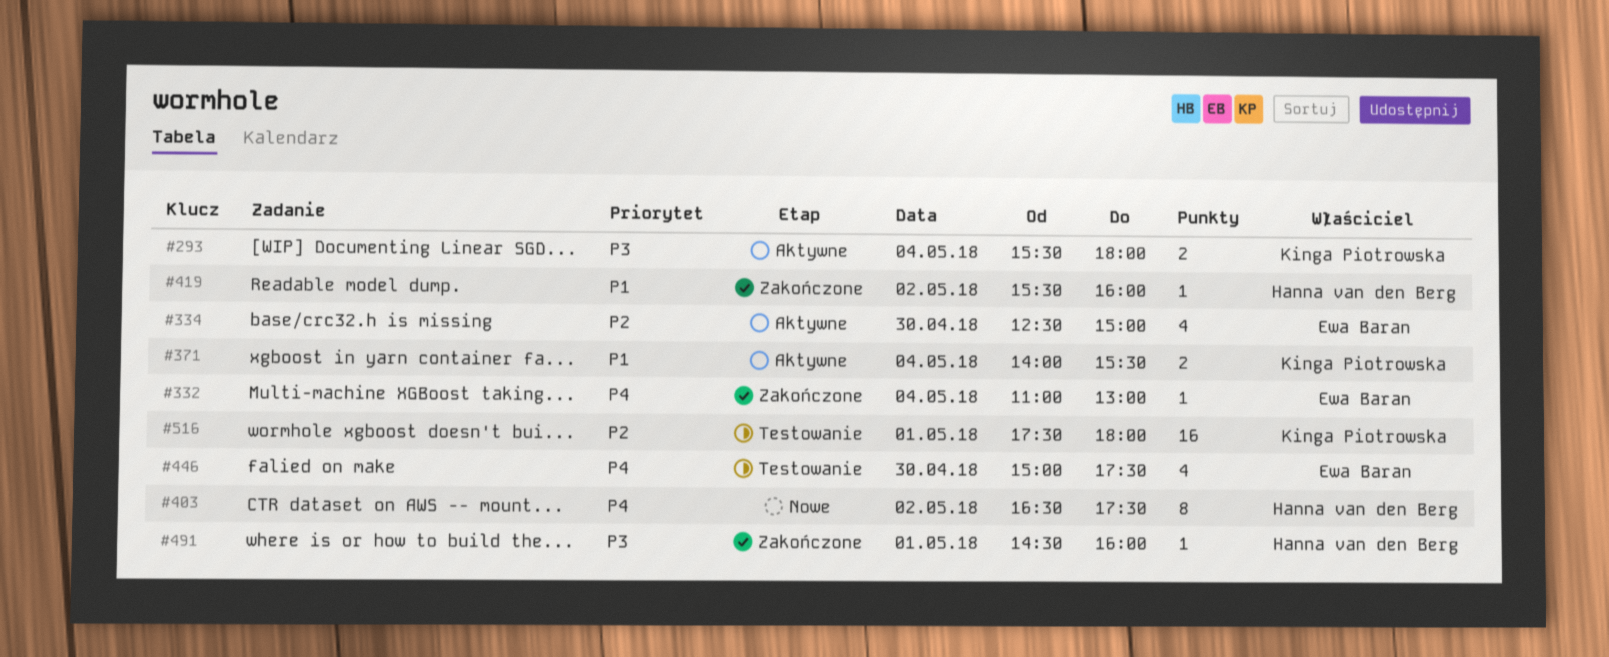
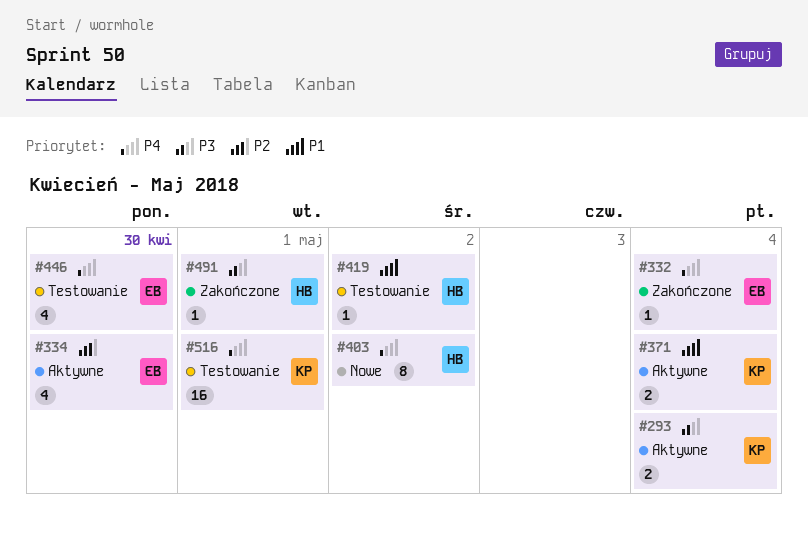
#419, status: Zakończone -> Testowanie
#516, priority: P2 -> P4

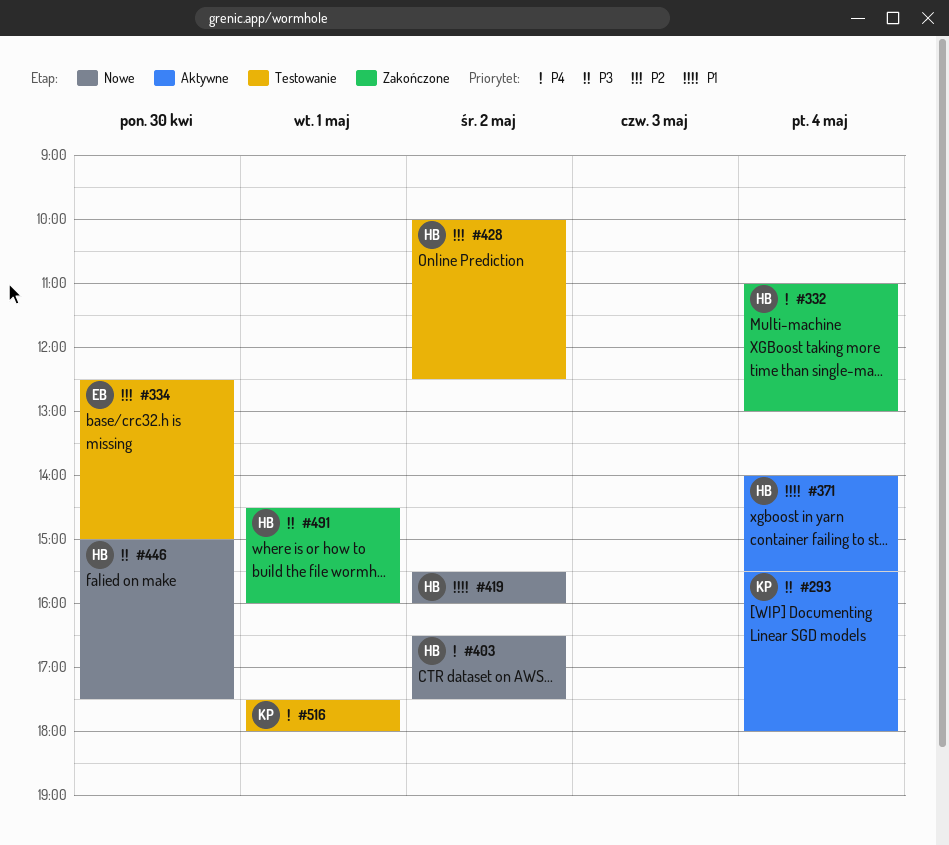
#332, owner: EB -> HB
#334, status: Aktywne -> Testowanie
#371, owner: KP -> HB
#419, status: Testowanie -> Nowe
#428: none -> present
#446, status: Testowanie -> Nowe
#446, owner: EB -> HB
#446, priority: P4 -> P3

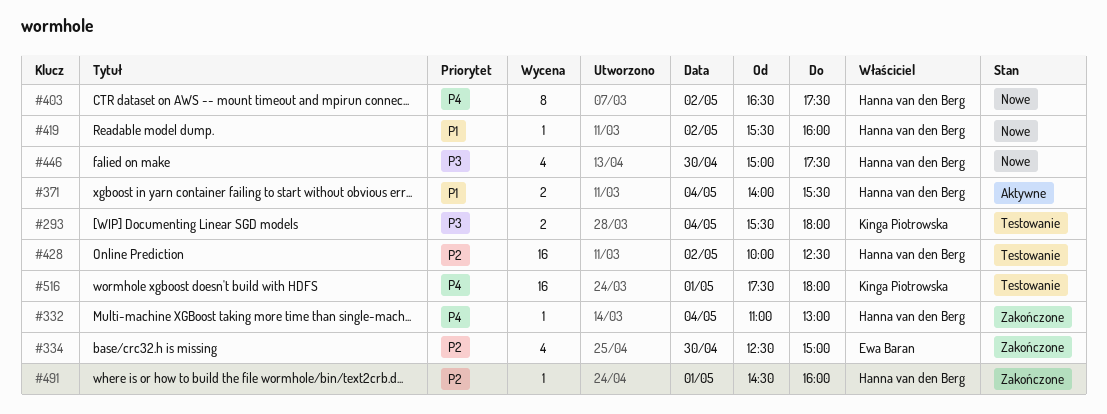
#293, status: Aktywne -> Testowanie
#334, status: Testowanie -> Zakończone
#491, priority: P3 -> P2

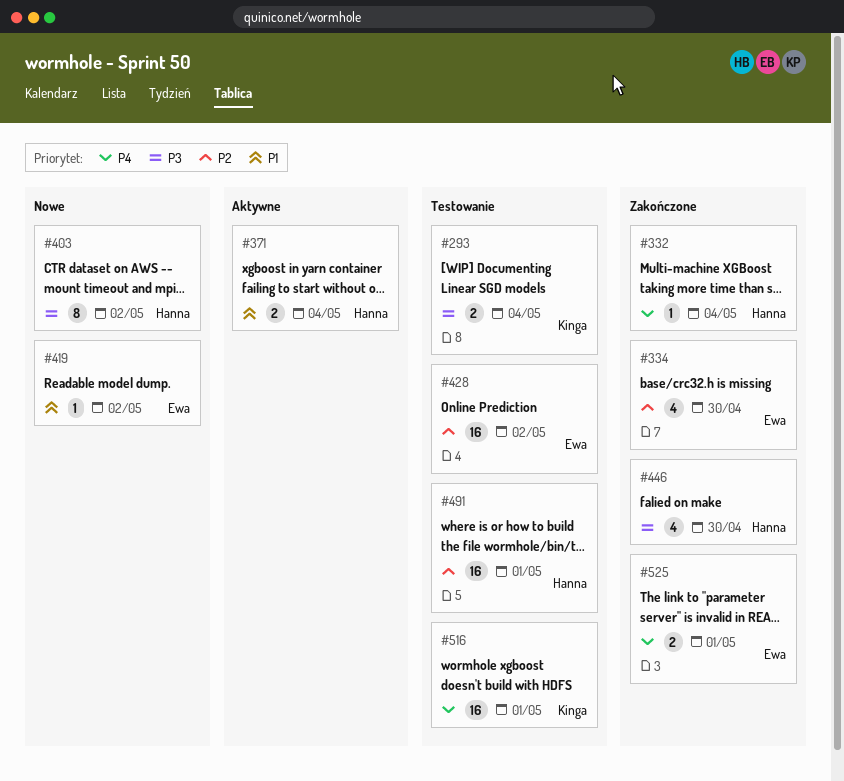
#403, priority: P4 -> P3
#419, owner: Hanna van den Berg -> Ewa Baran
#428, owner: Hanna van den Berg -> Ewa Baran
#446, status: Nowe -> Zakończone
#491, status: Zakończone -> Testowanie
#491, estimate: 1 -> 16
#525: none -> present

